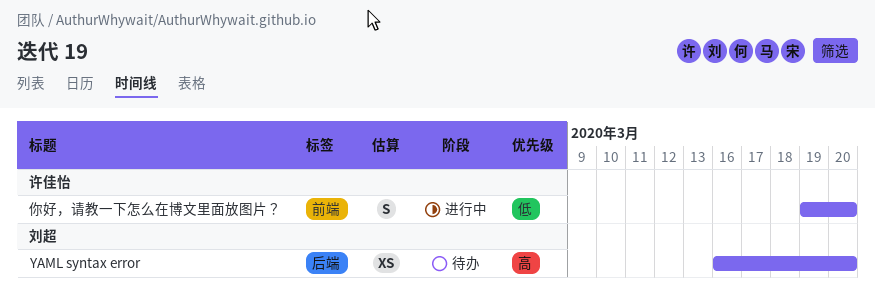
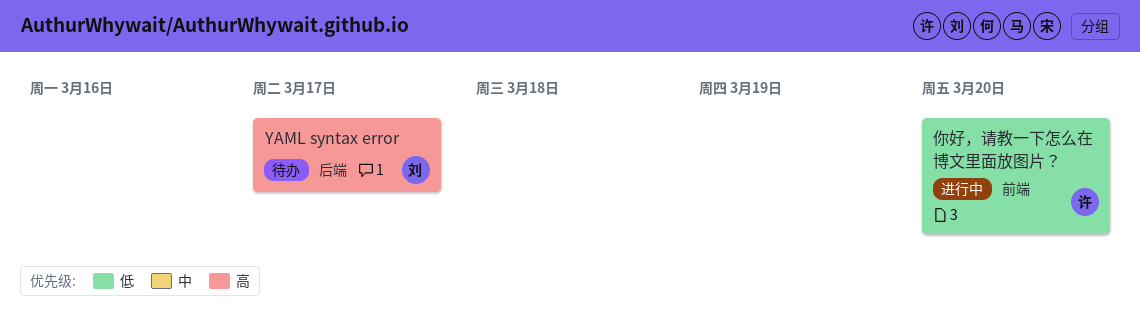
YAML syntax error, due: Mar 20 -> Mar 17

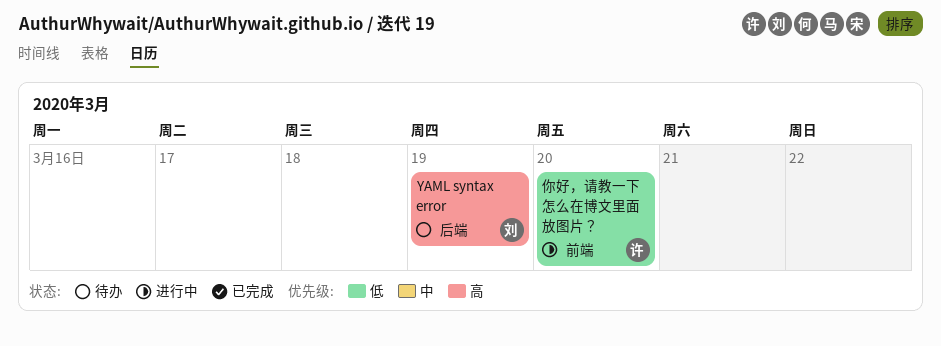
YAML syntax error, due: Mar 17 -> Mar 19

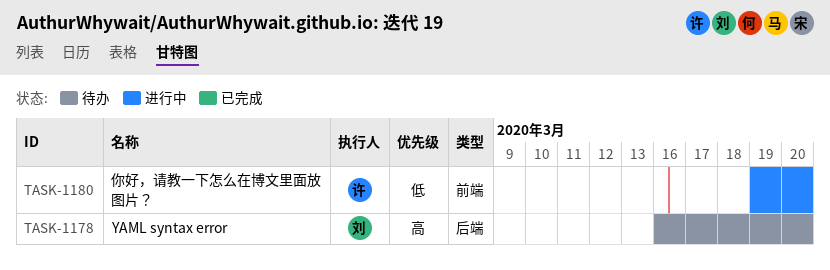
YAML syntax error, due: Mar 19 -> Mar 20

